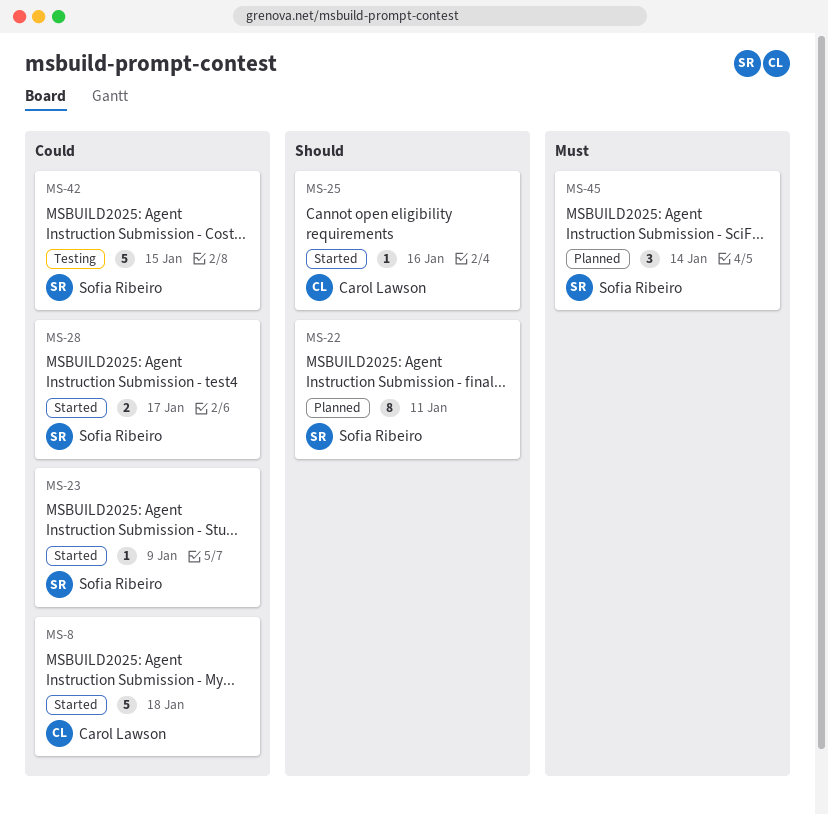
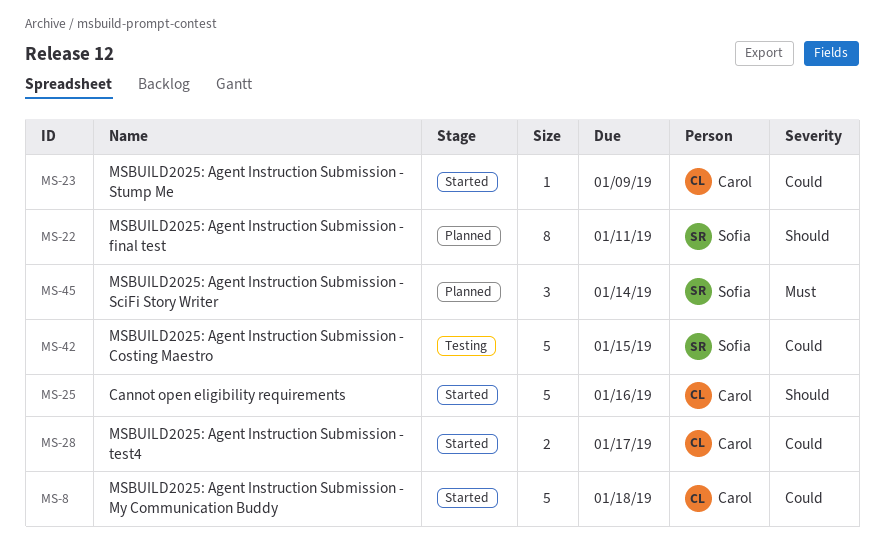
MS-23, owner: Sofia Ribeiro -> Carol Lawson
MS-25, estimate: 1 -> 5
MS-28, owner: Sofia Ribeiro -> Carol Lawson

